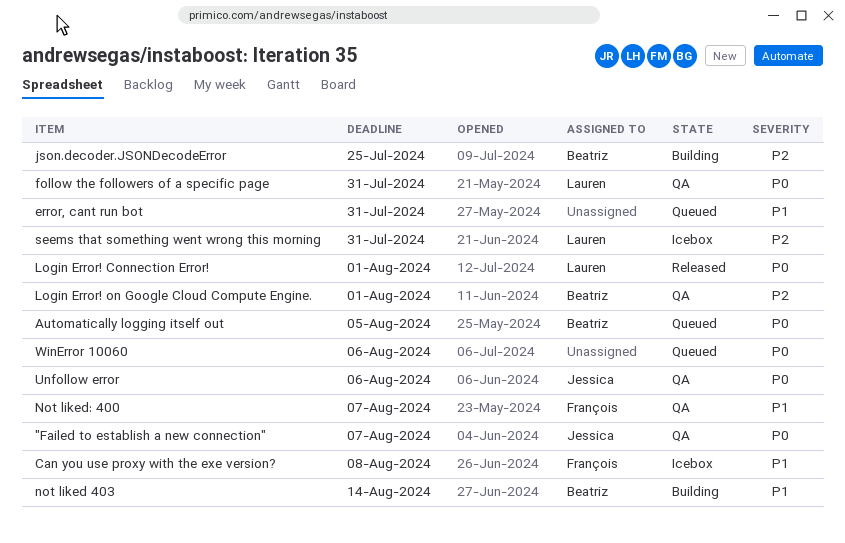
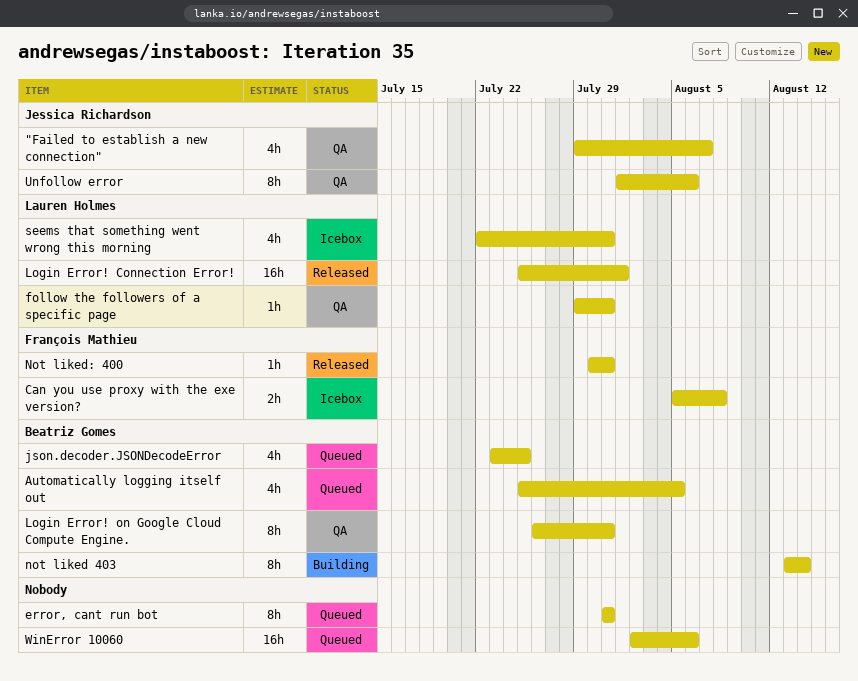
json.decoder.JSONDecodeError, status: Building -> Queued
Login Error! on Google Cloud Compute Engine., due: Aug 1 -> Jul 31
Not liked: 400, status: QA -> Released
Not liked: 400, due: Aug 7 -> Jul 31

